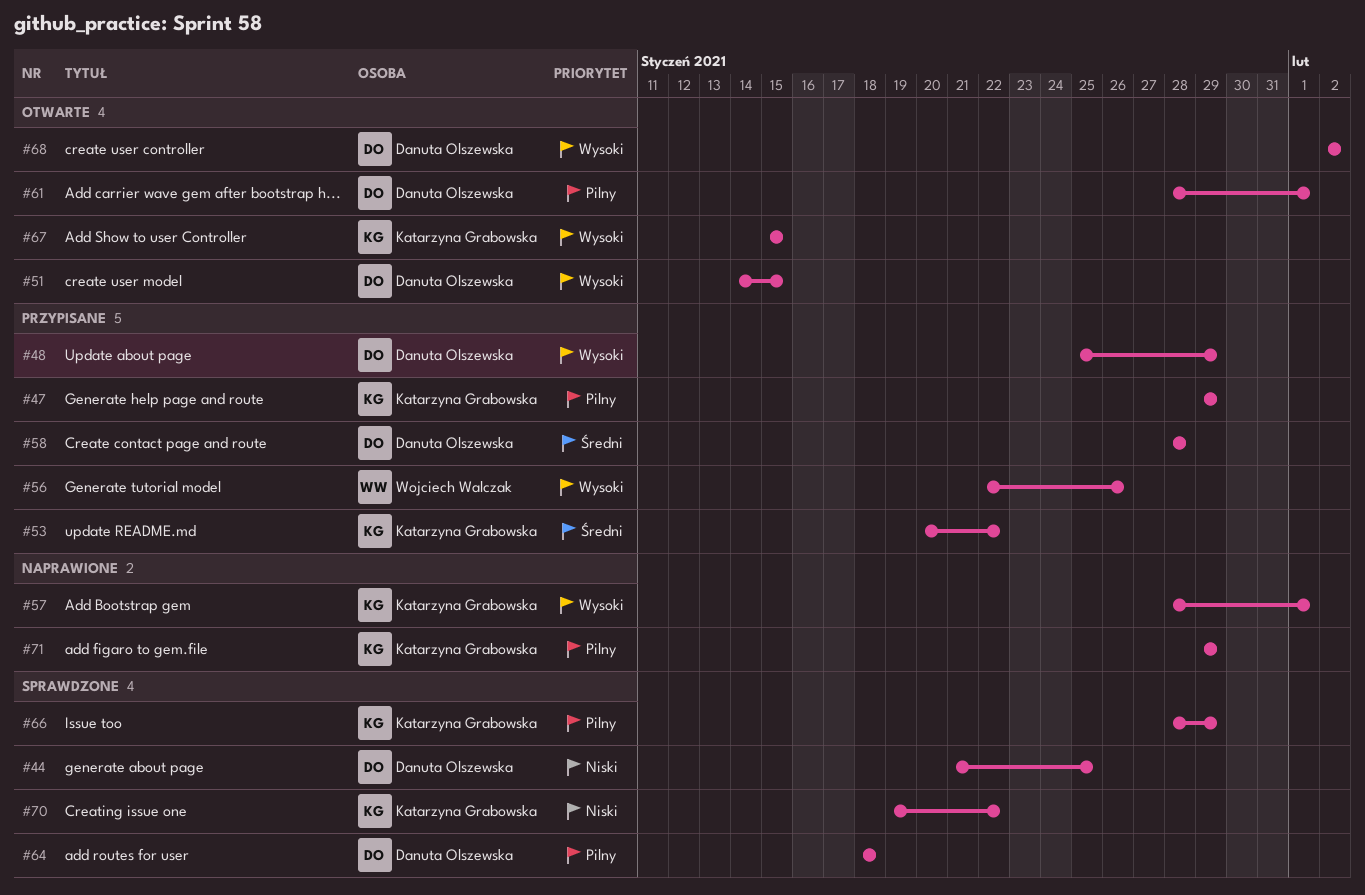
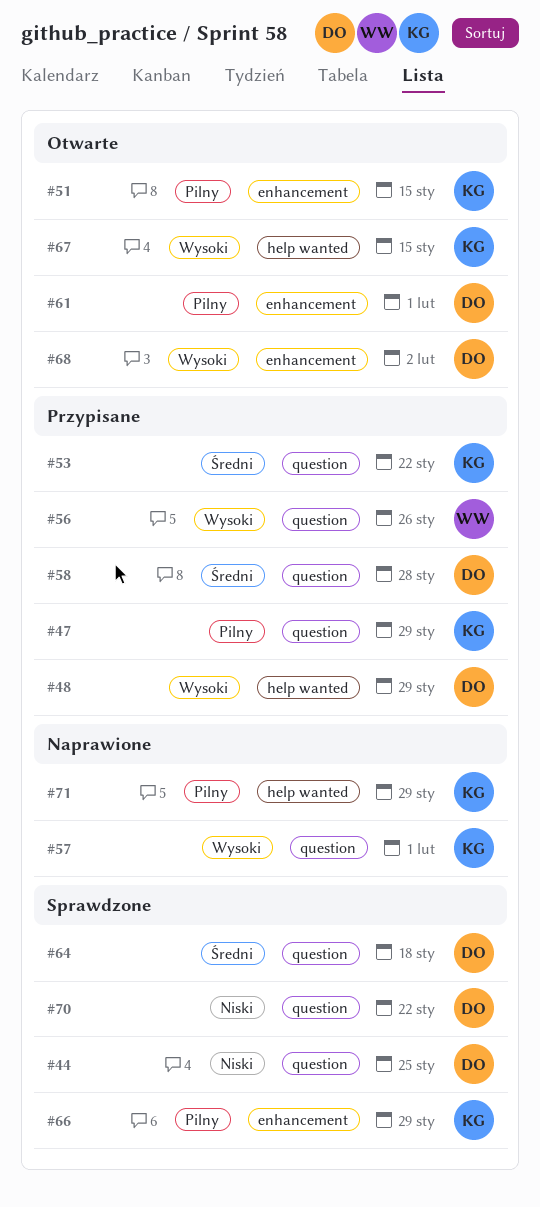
#51, owner: Danuta Olszewska -> Katarzyna Grabowska
#51, priority: Wysoki -> Pilny
#64, priority: Pilny -> Średni
#70, owner: Katarzyna Grabowska -> Danuta Olszewska

